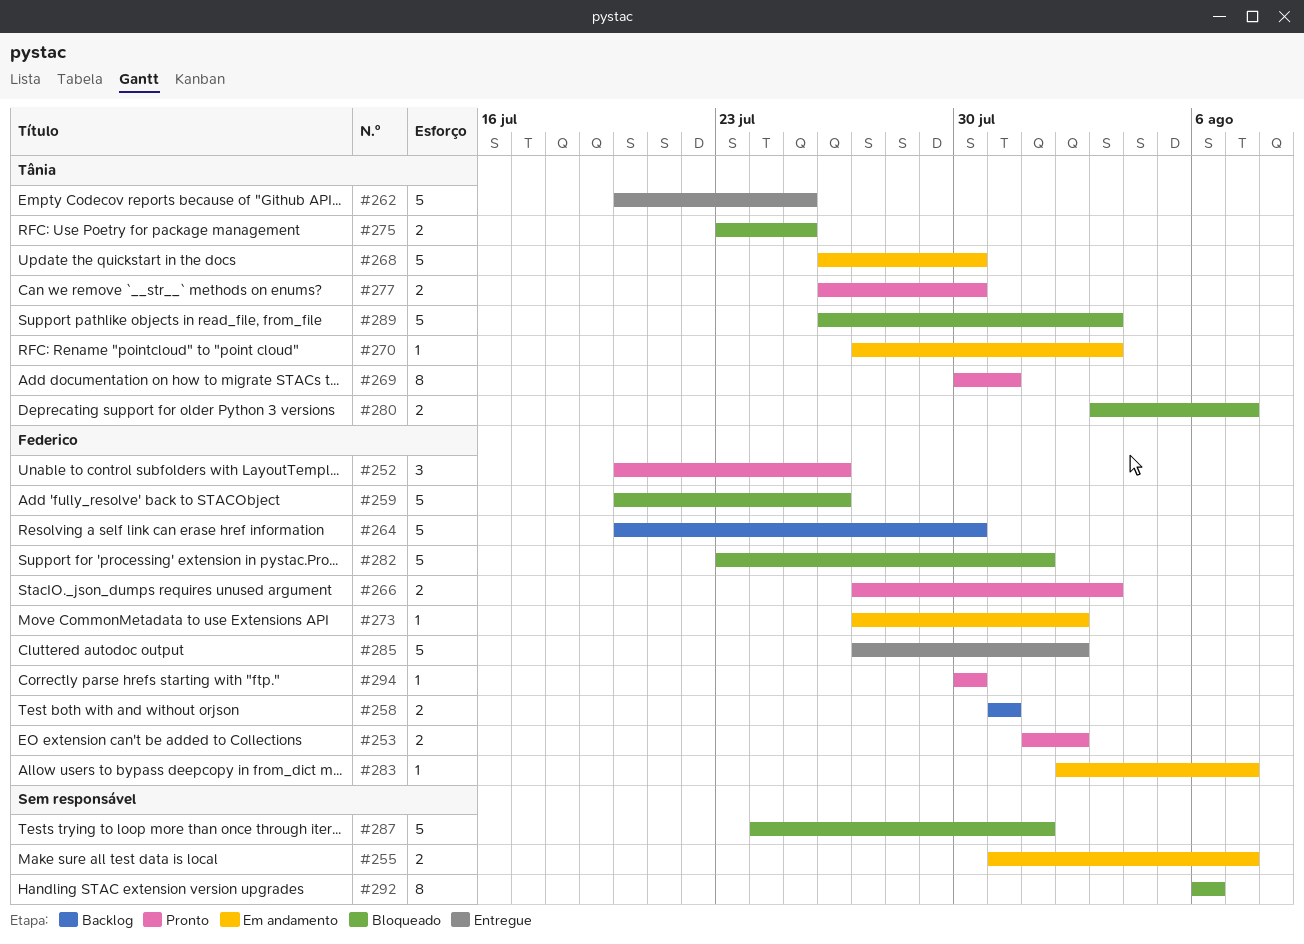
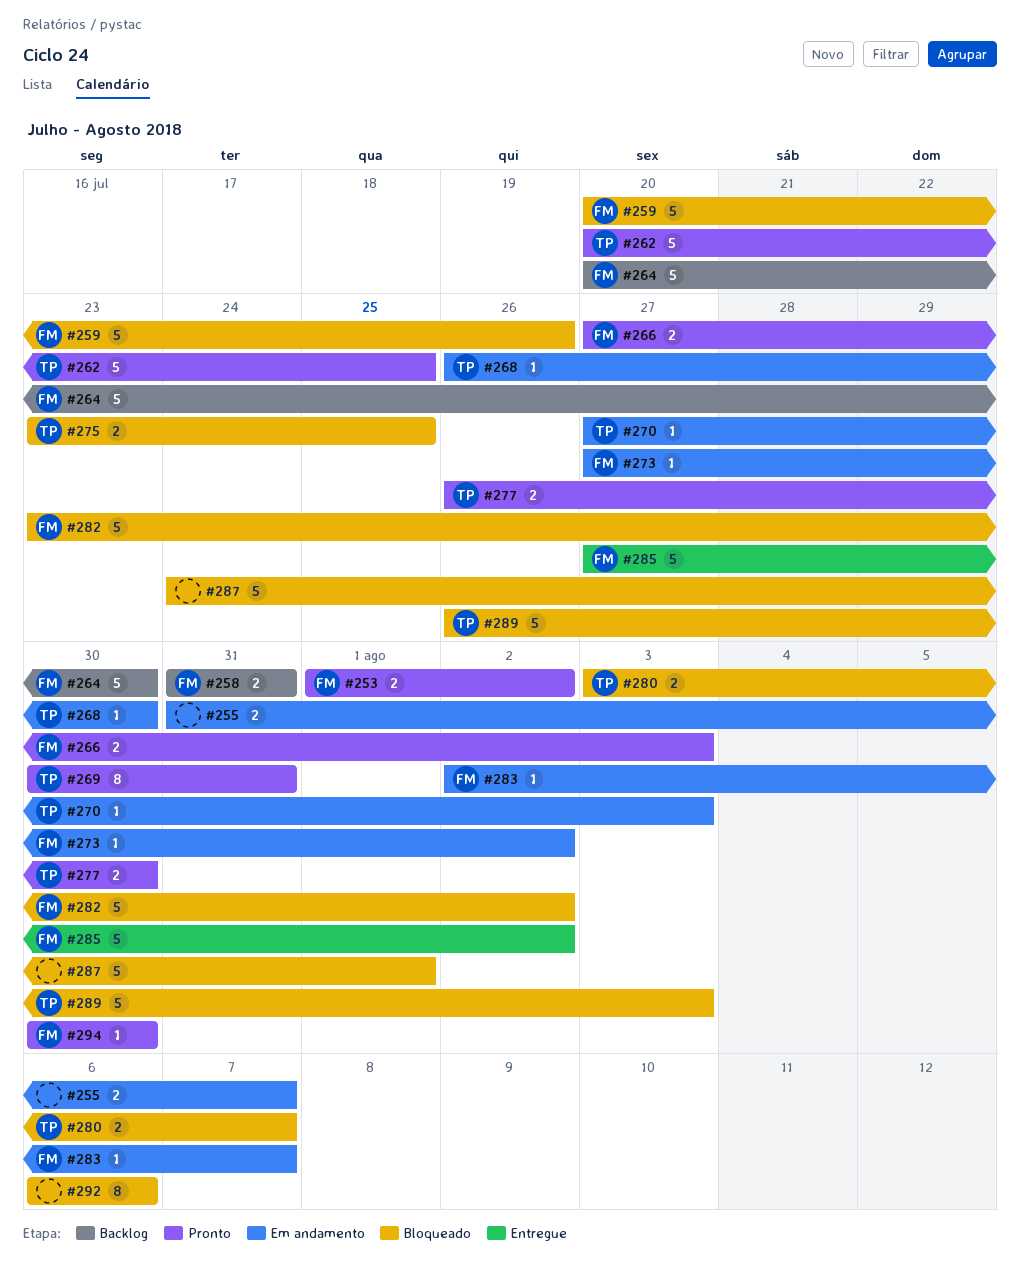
#252: present -> none
#262, status: Entregue -> Pronto
#268, estimate: 5 -> 1
#282, due: Aug 1 -> Aug 2

